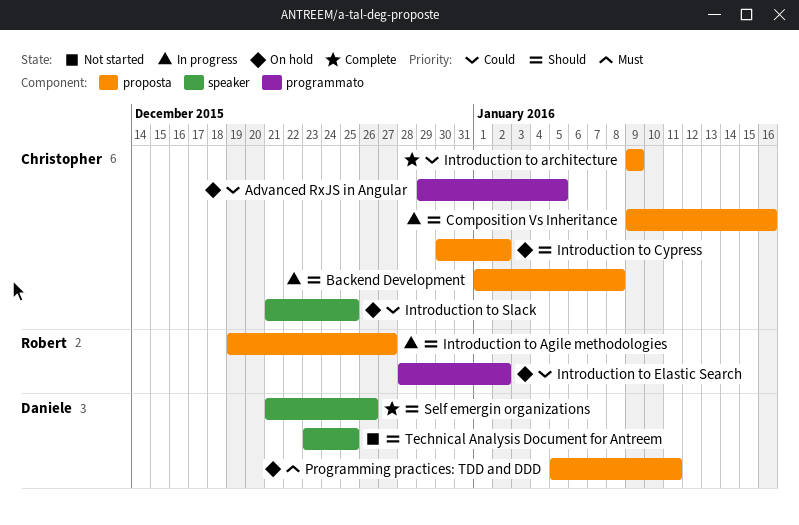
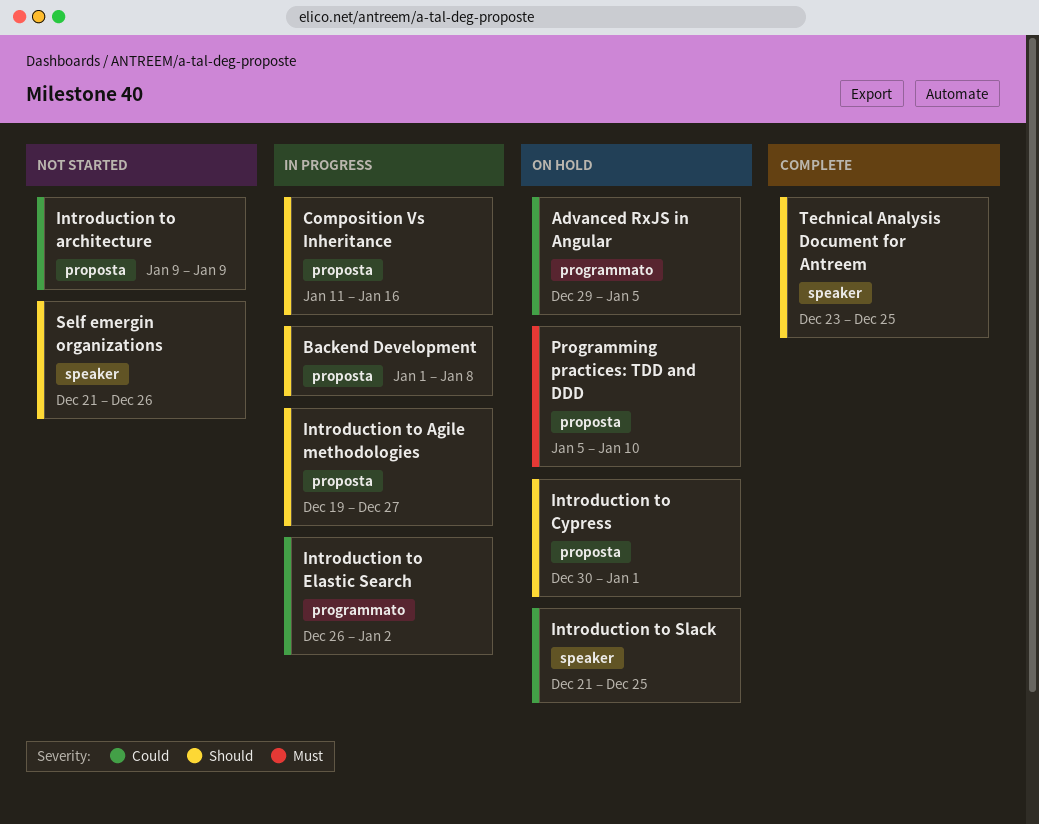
Composition Vs Inheritance, start: Jan 9 -> Jan 11
Introduction to architecture, status: Complete -> Not started
Introduction to Cypress, due: Jan 2 -> Jan 1
Introduction to Elastic Search, status: On hold -> In progress
Introduction to Elastic Search, start: Dec 28 -> Dec 26
Programming practices: TDD and DDD, due: Jan 11 -> Jan 10
Self emergin organizations, status: Complete -> Not started
Technical Analysis Document for Antreem, status: Not started -> Complete

